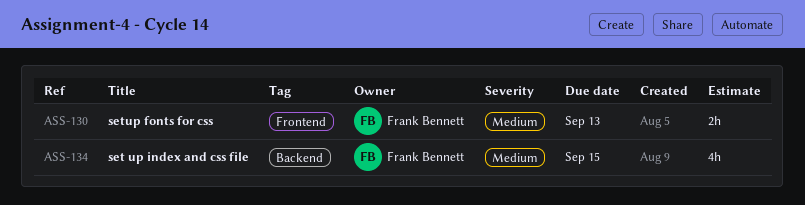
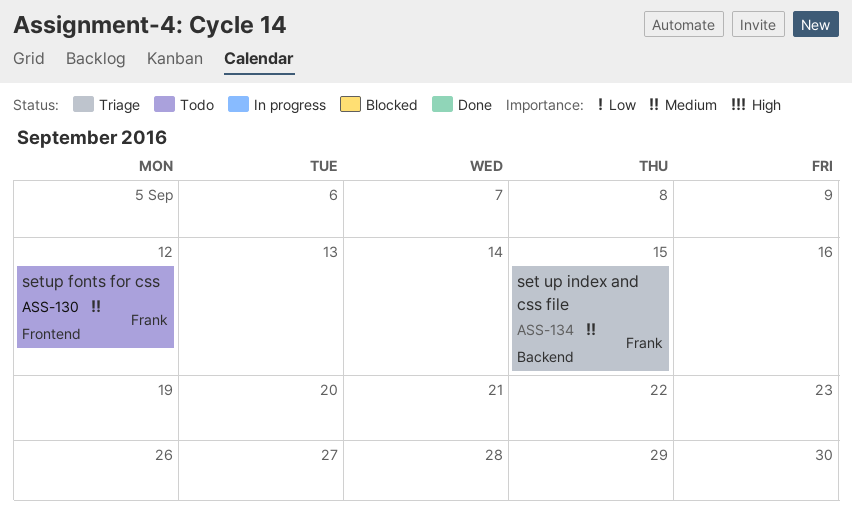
ASS-130, due: Sep 13 -> Sep 12

